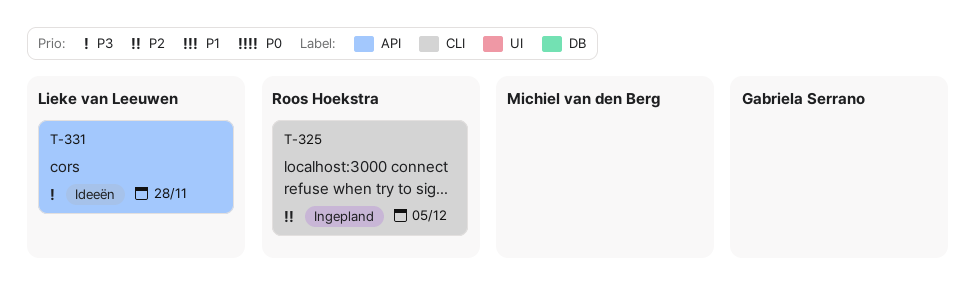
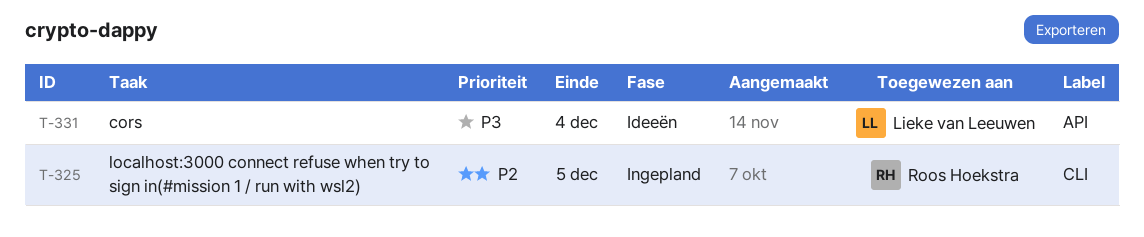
T-331, due: Nov 28 -> Dec 4

